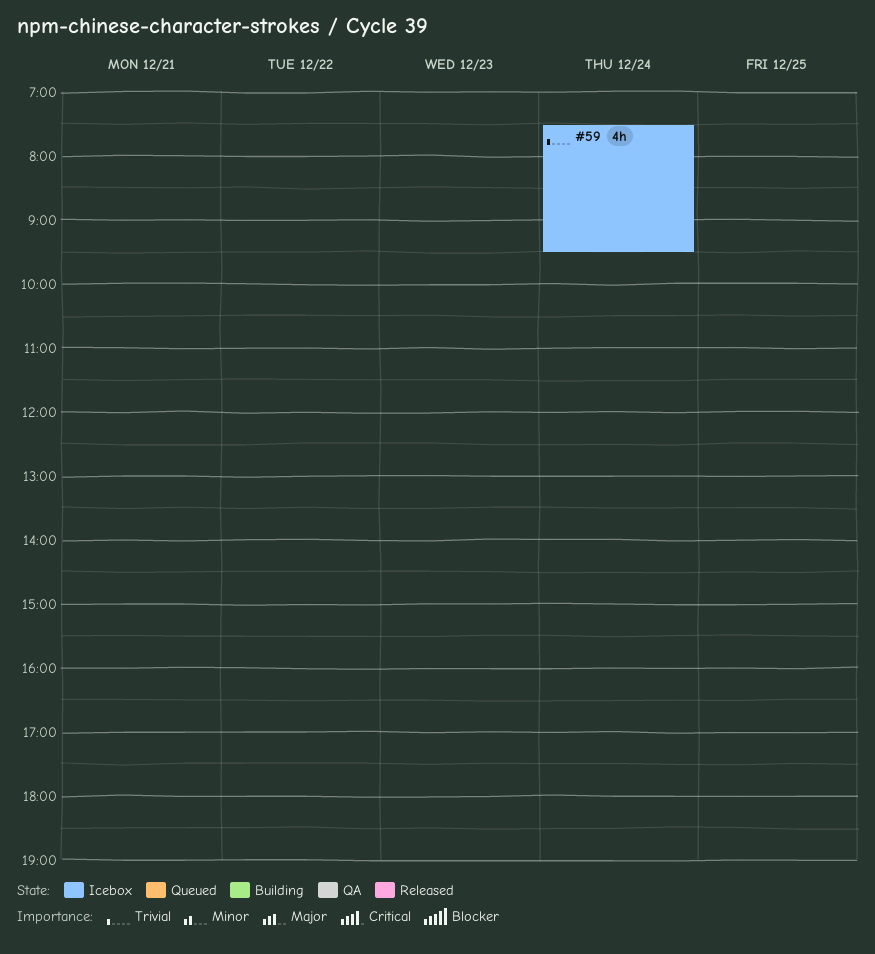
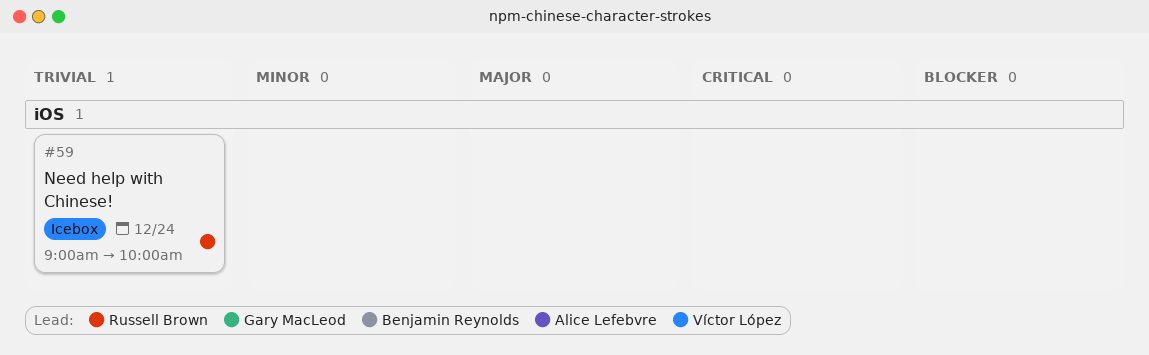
#59, begins: 07:30 -> 09:00
#59, ends: 09:30 -> 10:00

